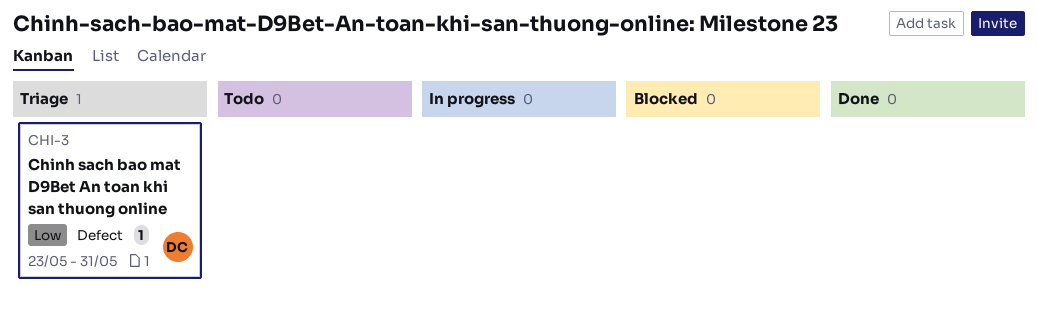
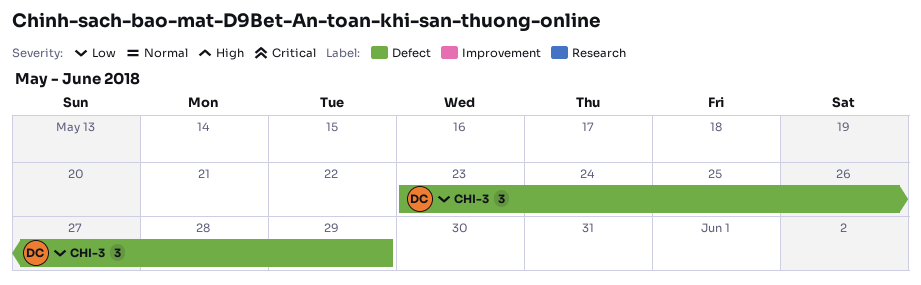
CHI-3, estimate: 1 -> 3
CHI-3, due: May 31 -> May 29

